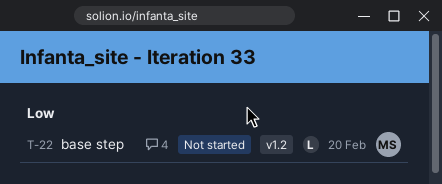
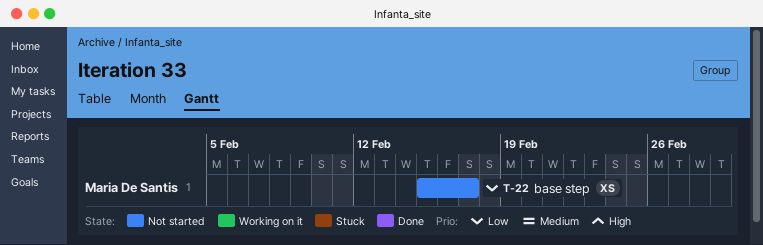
T-22, estimate: L -> XS
T-22, due: Feb 20 -> Feb 17

